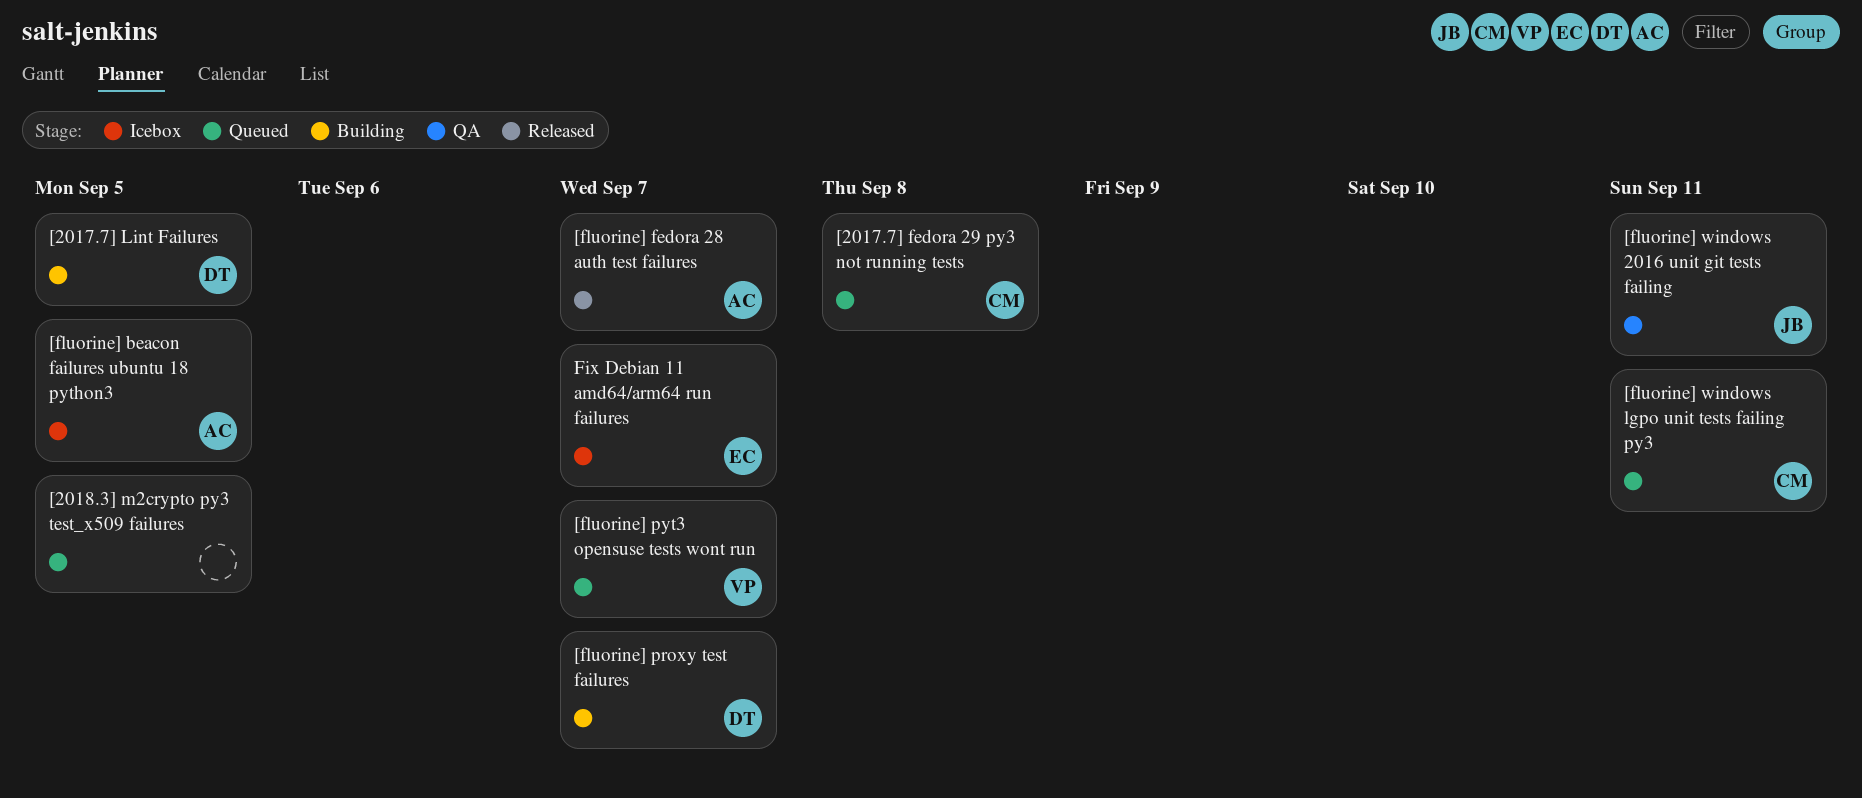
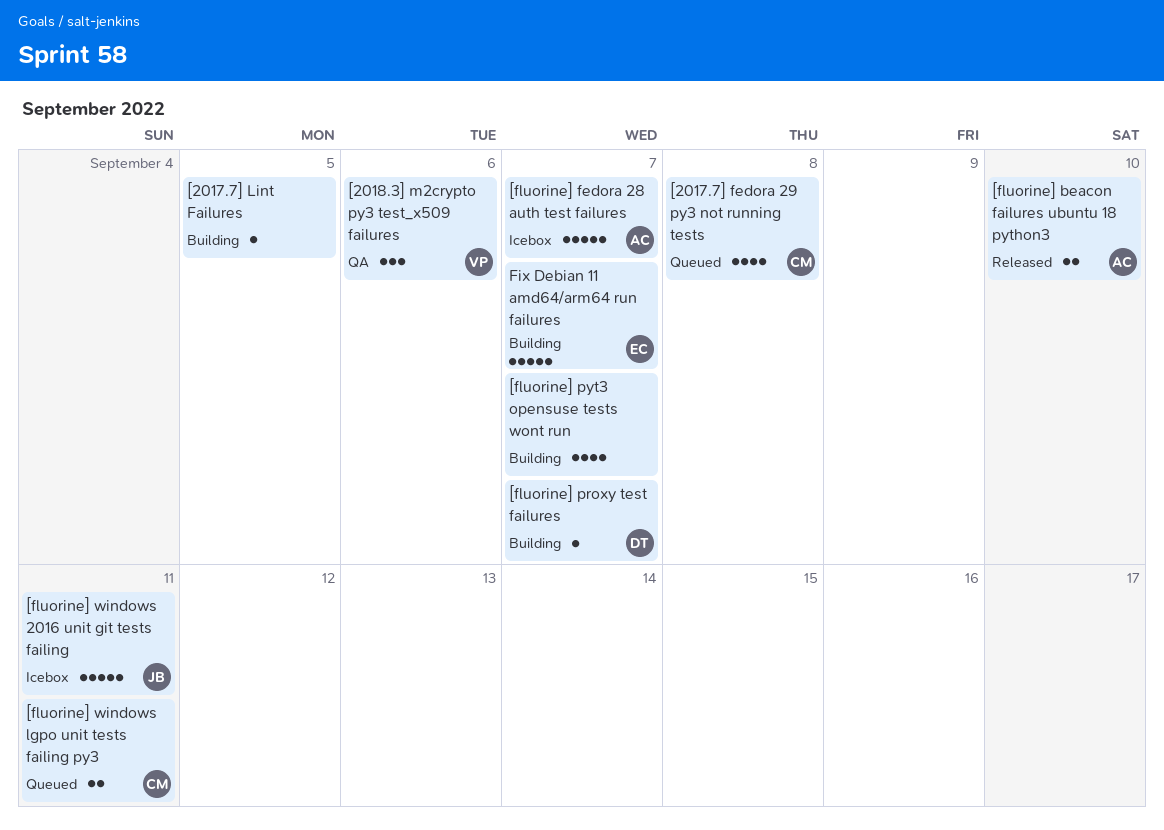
[2017.7] Lint Failures, owner: DT -> none
[2018.3] m2crypto py3 test_x509 failures, status: Queued -> QA
[2018.3] m2crypto py3 test_x509 failures, owner: none -> VP
[2018.3] m2crypto py3 test_x509 failures, due: Sep 5 -> Sep 6
[fluorine] beacon failures ubuntu 18 python3, status: Icebox -> Released
[fluorine] beacon failures ubuntu 18 python3, due: Sep 5 -> Sep 10
[fluorine] fedora 28 auth test failures, status: Released -> Icebox
[fluorine] pyt3 opensuse tests wont run, status: Queued -> Building
[fluorine] pyt3 opensuse tests wont run, owner: VP -> none
[fluorine] windows 2016 unit git tests failing, status: QA -> Icebox
Fix Debian 11 amd64/arm64 run failures, status: Icebox -> Building

